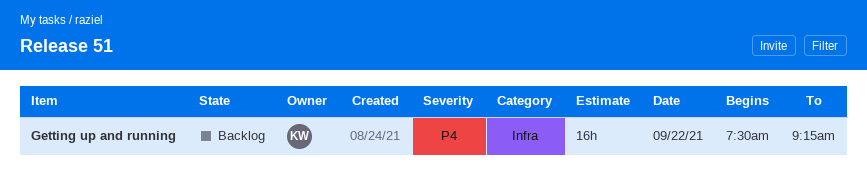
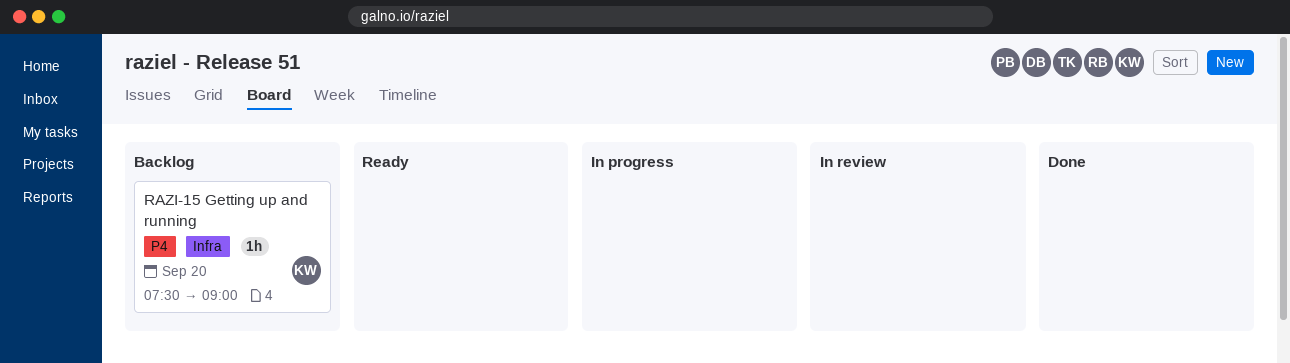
Getting up and running, estimate: 16h -> 1h
Getting up and running, day: Sep 22 -> Sep 20
Getting up and running, ends: 09:15 -> 09:00

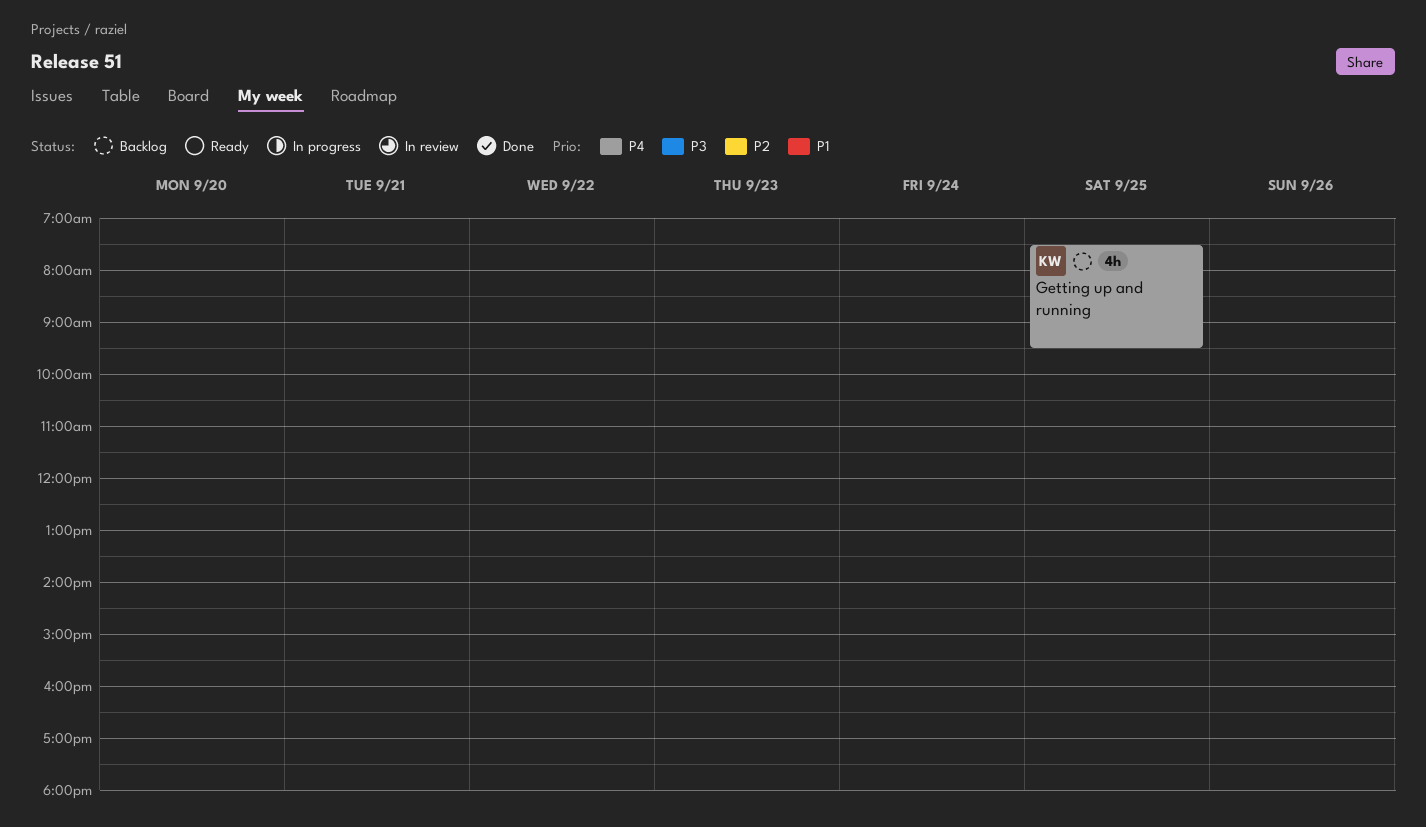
Getting up and running, estimate: 1h -> 4h
Getting up and running, day: Sep 20 -> Sep 25
Getting up and running, ends: 09:00 -> 09:30

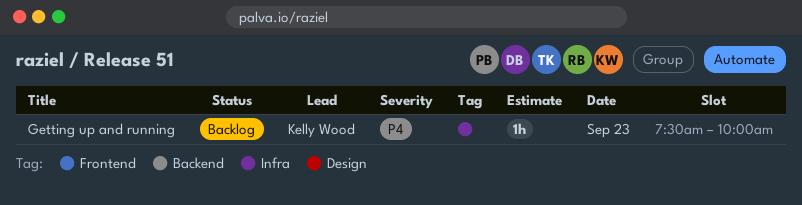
Getting up and running, estimate: 4h -> 1h
Getting up and running, day: Sep 25 -> Sep 23
Getting up and running, ends: 09:30 -> 10:00

